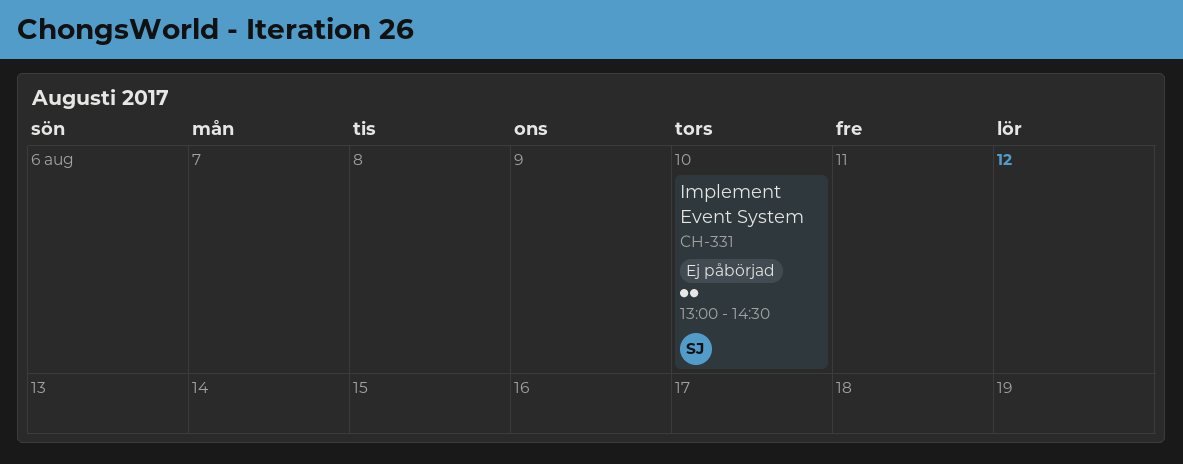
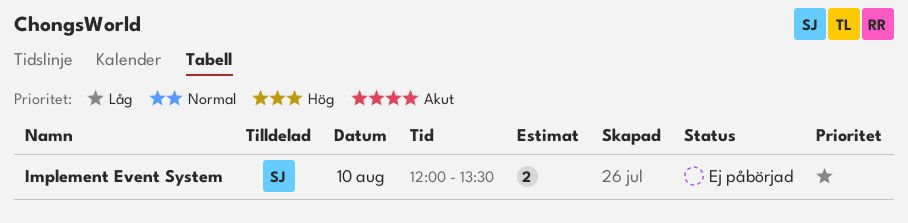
Implement Event System, begins: 13:00 -> 12:00
Implement Event System, ends: 14:30 -> 13:30

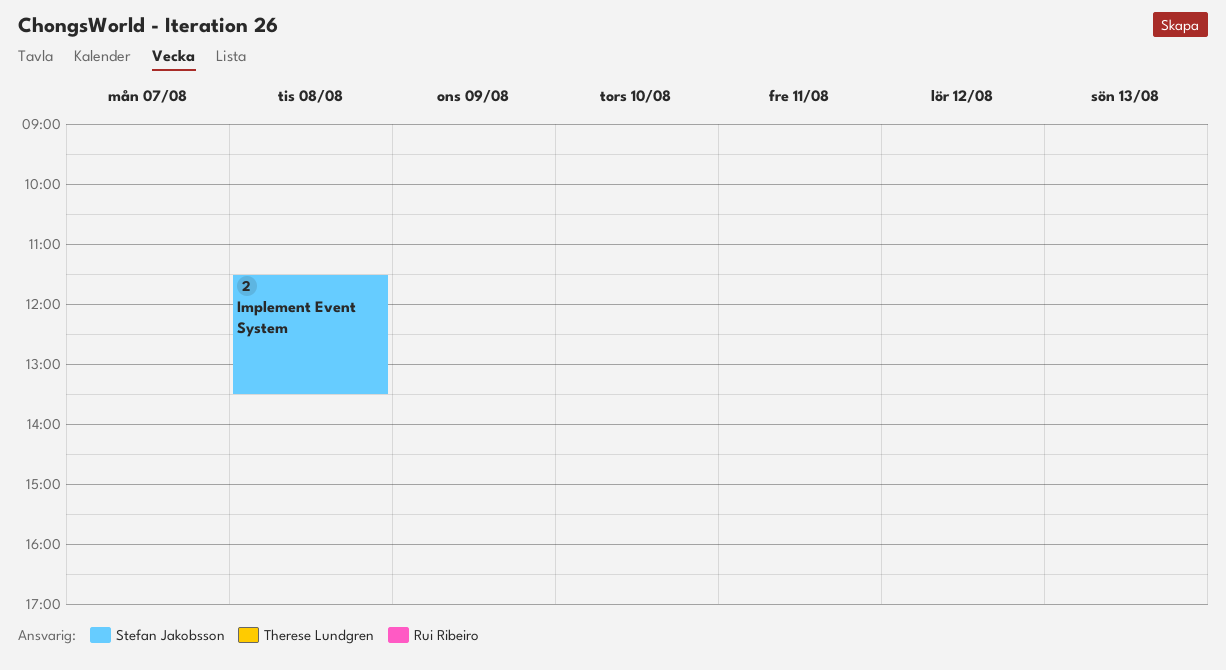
Implement Event System, day: Aug 10 -> Aug 8
Implement Event System, begins: 12:00 -> 11:30

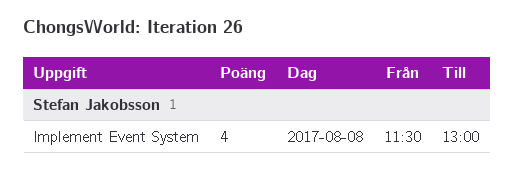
Implement Event System, estimate: 2 -> 4
Implement Event System, ends: 13:30 -> 13:00

